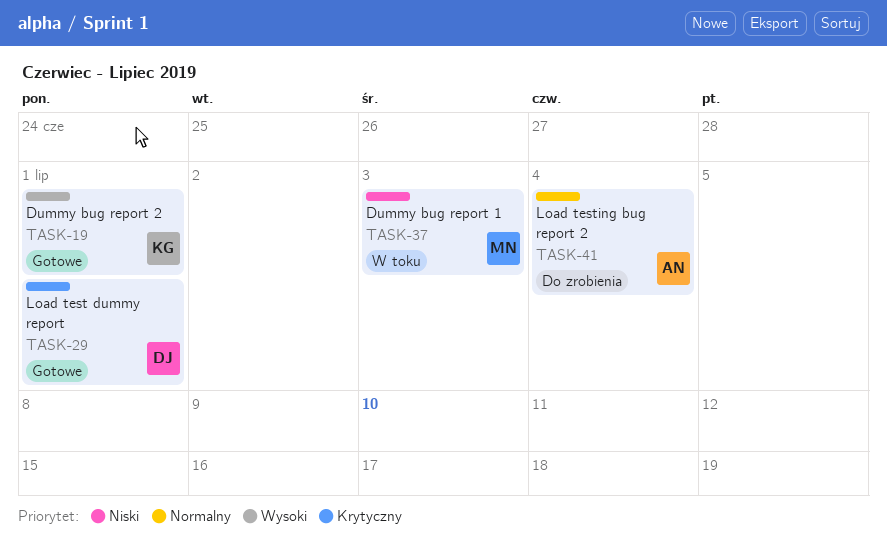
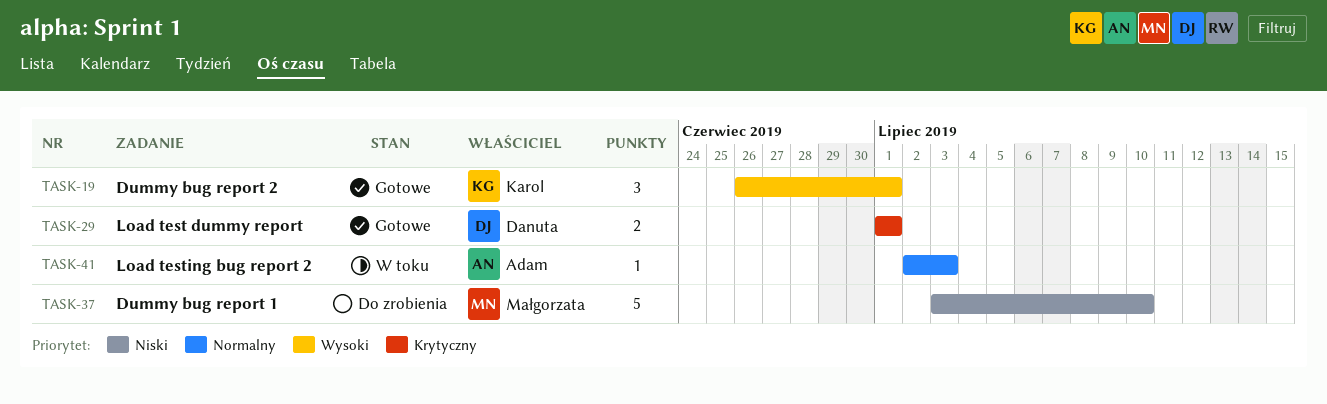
TASK-37, status: W toku -> Do zrobienia
TASK-37, due: Jul 3 -> Jul 10
TASK-41, status: Do zrobienia -> W toku
TASK-41, due: Jul 4 -> Jul 3

